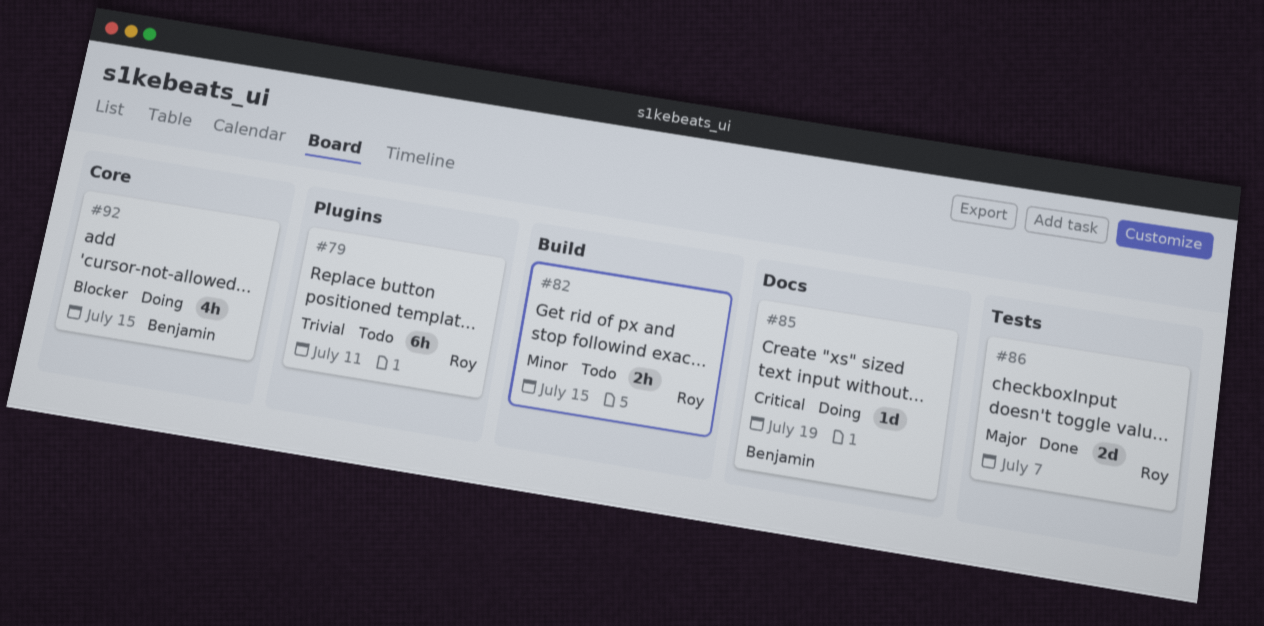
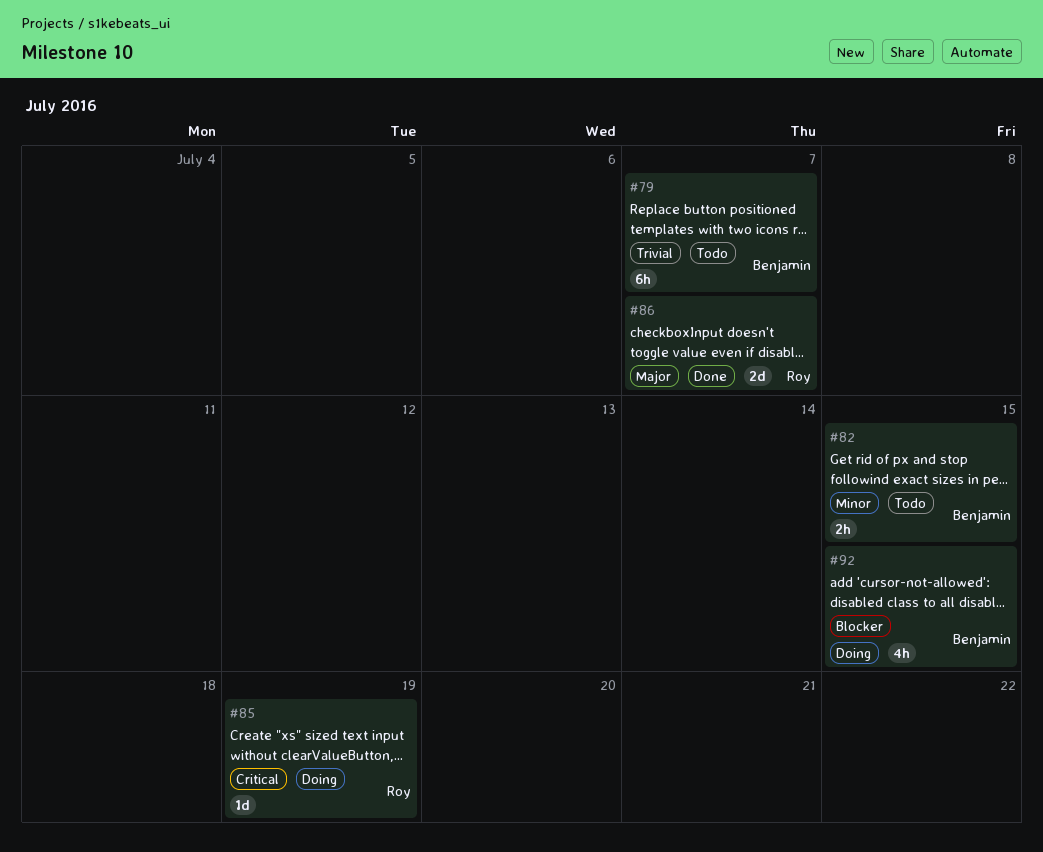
#79, owner: Roy -> Benjamin
#79, due: Jul 11 -> Jul 7
#82, owner: Roy -> Benjamin
#85, owner: Benjamin -> Roy

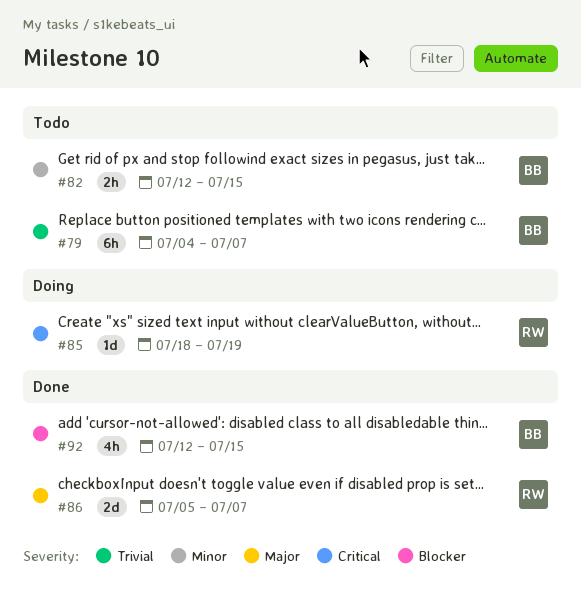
#92, status: Doing -> Done

